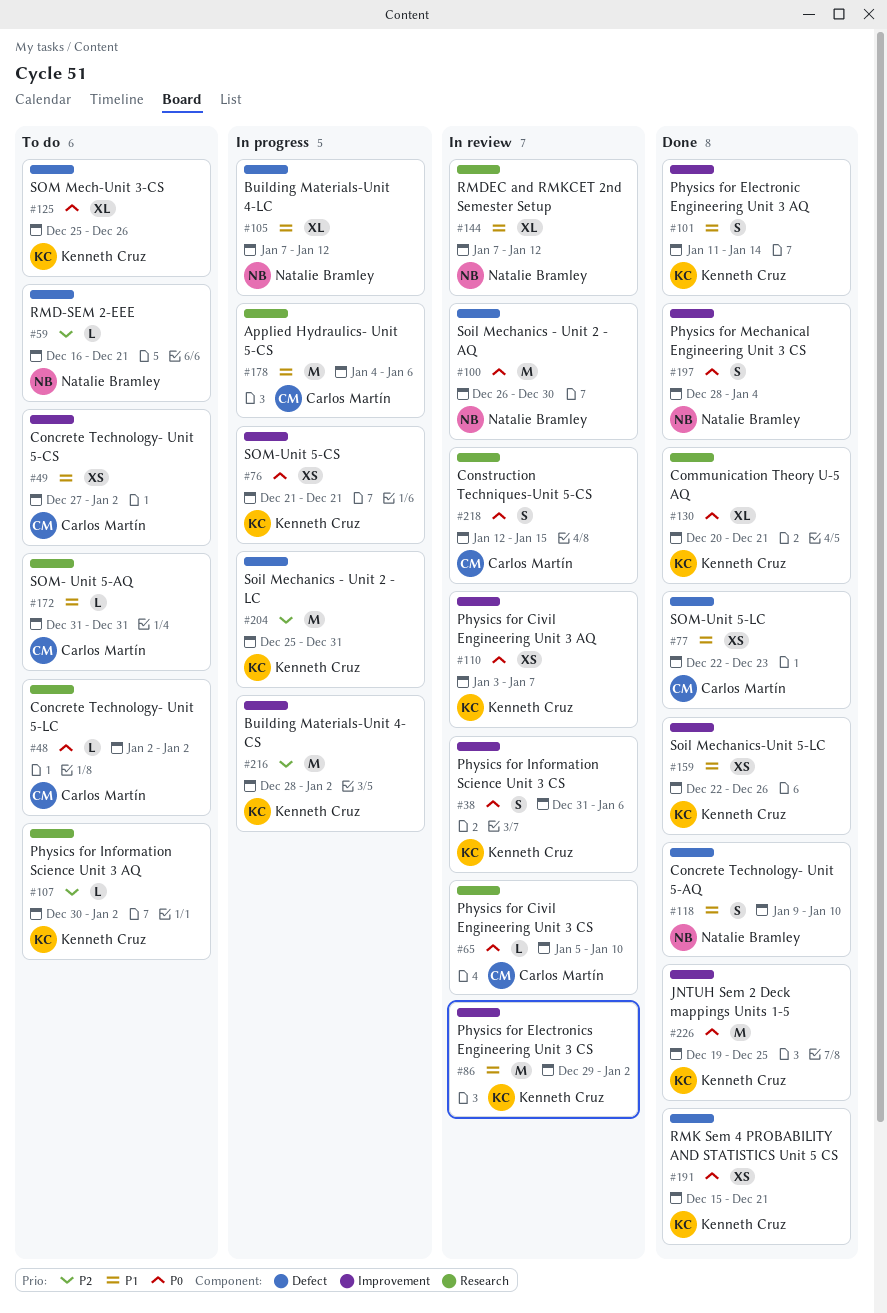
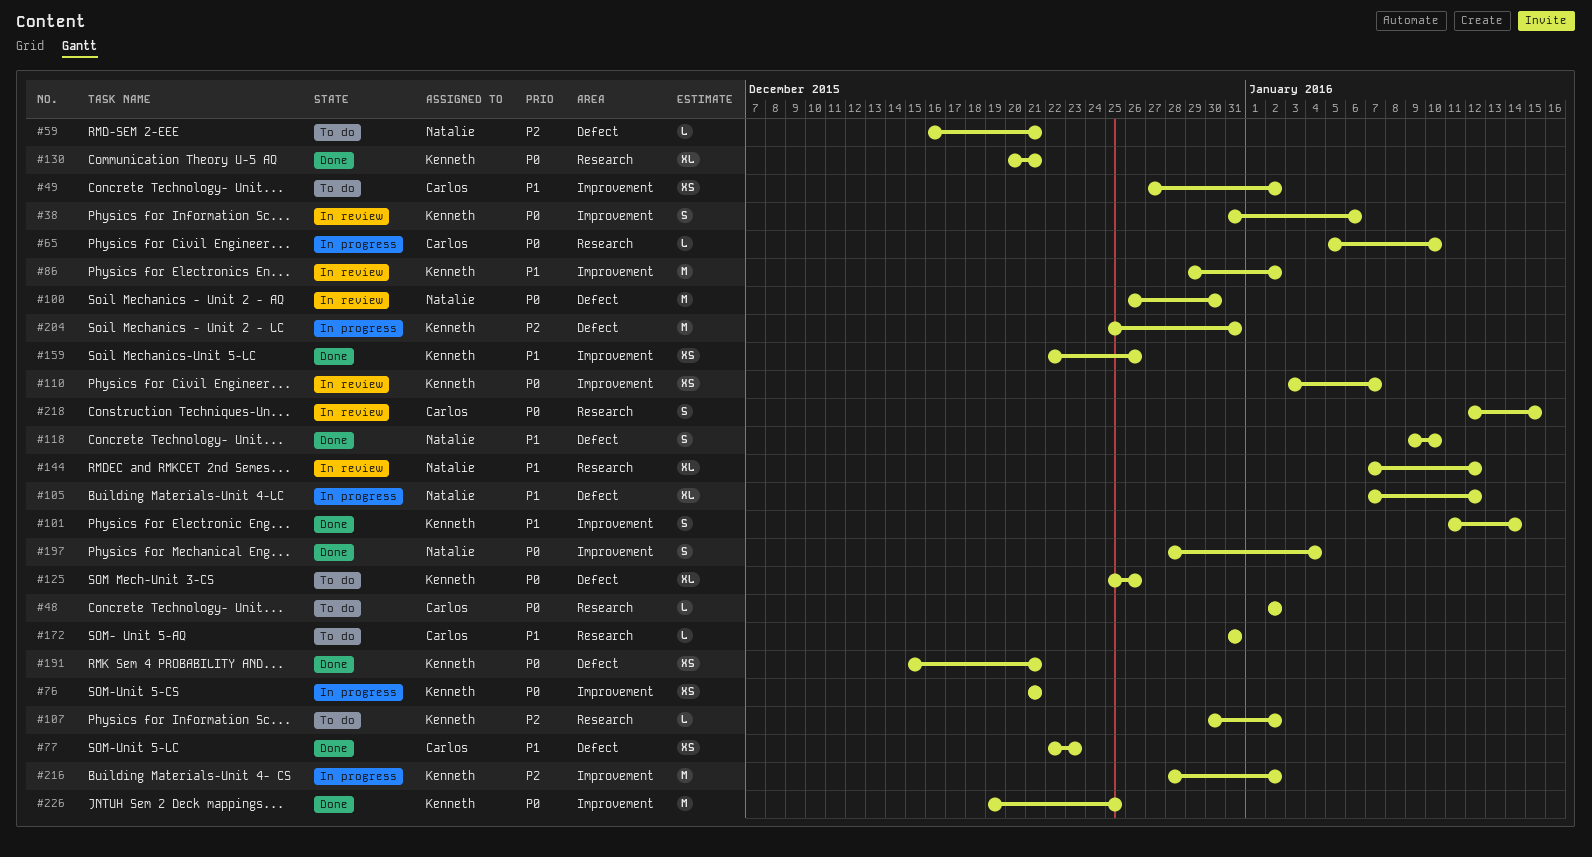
#65, status: In review -> In progress
#178: present -> none

